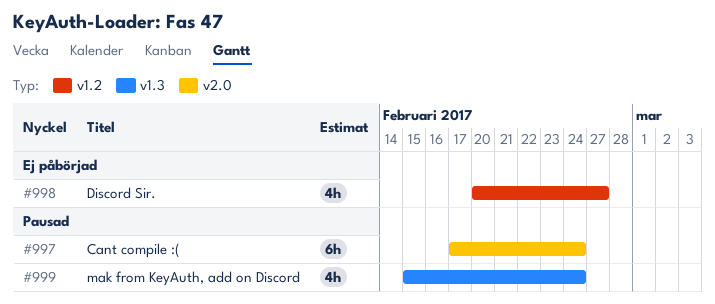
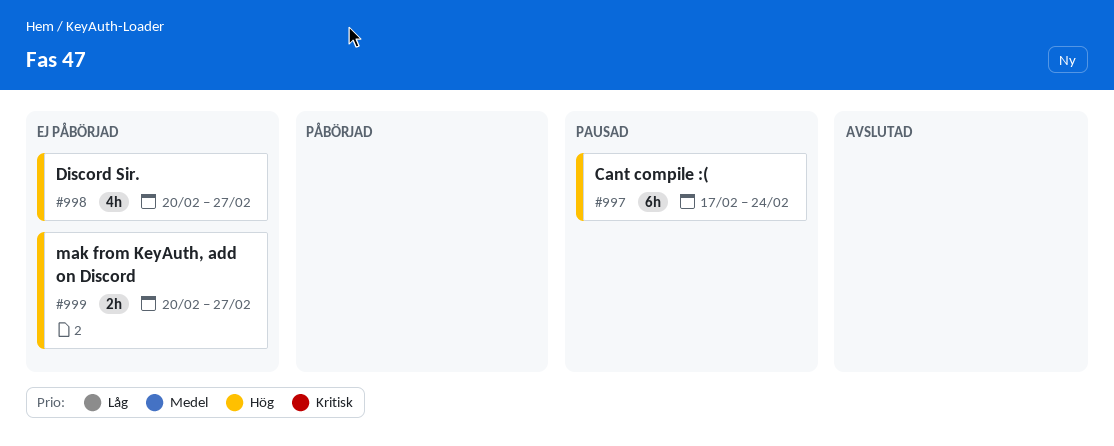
#999, status: Pausad -> Ej påbörjad
#999, estimate: 4h -> 2h
#999, start: Feb 15 -> Feb 20
#999, due: Feb 24 -> Feb 27

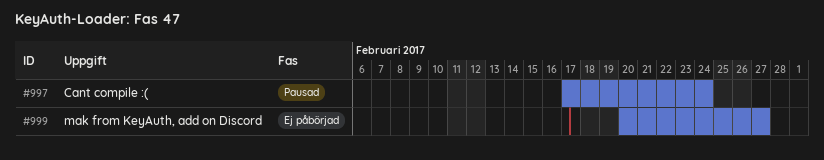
#998: present -> none

